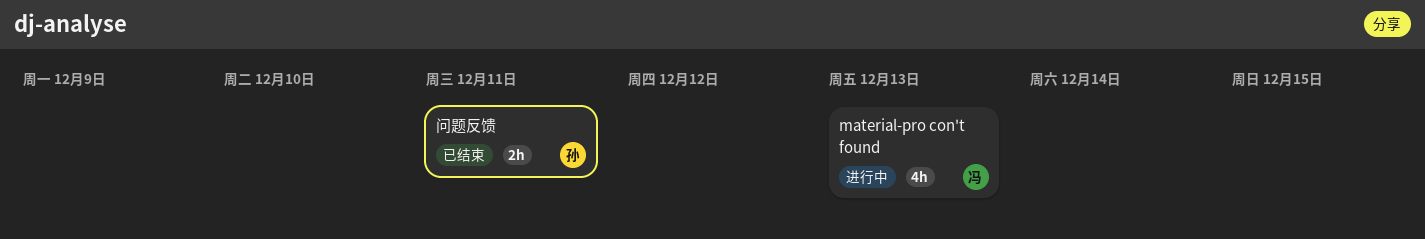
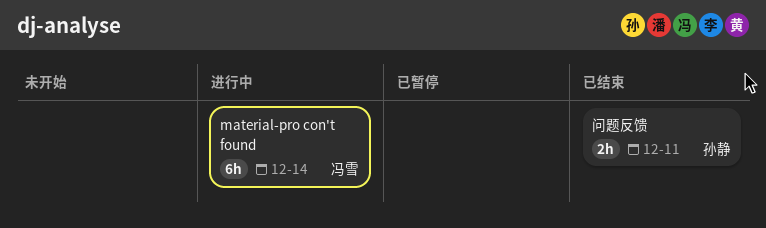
material-pro con't found, estimate: 4h -> 6h
material-pro con't found, due: Dec 13 -> Dec 14

